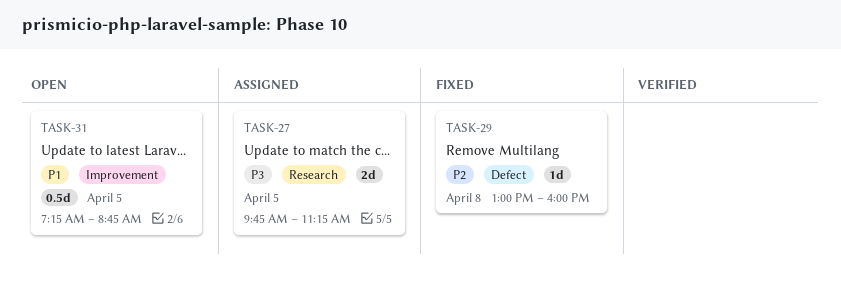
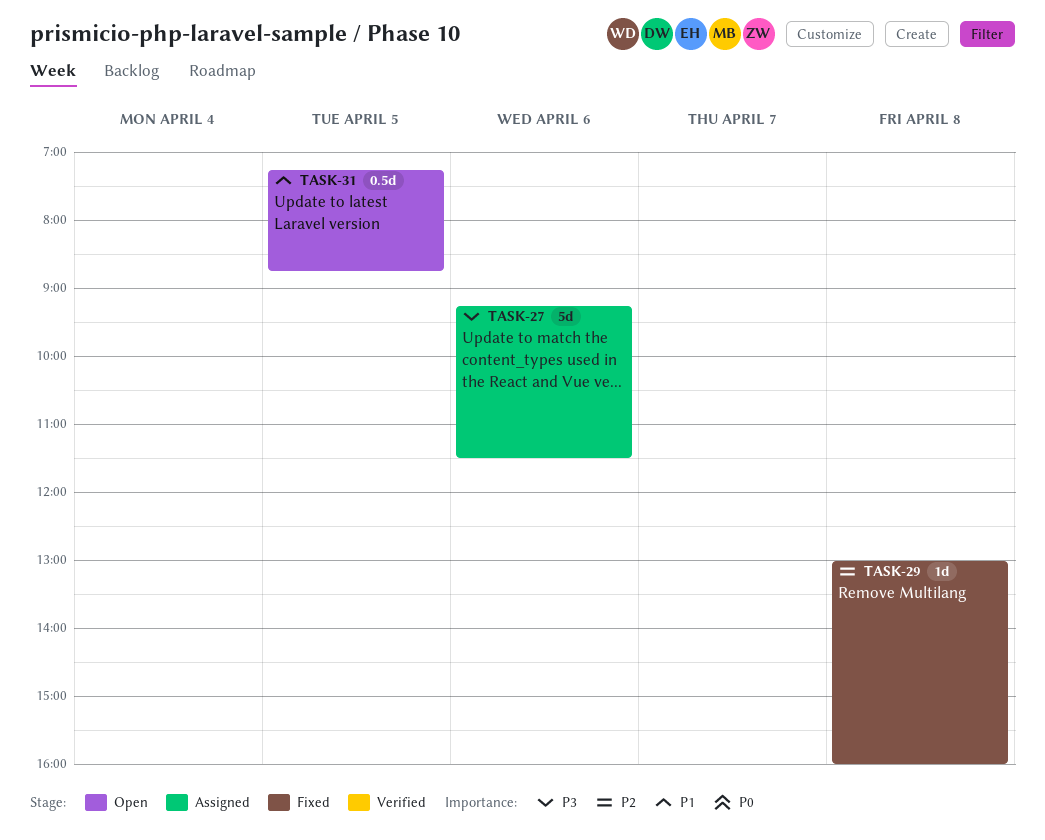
TASK-27, estimate: 2d -> 5d
TASK-27, day: Apr 5 -> Apr 6
TASK-27, begins: 09:45 -> 09:15
TASK-27, ends: 11:15 -> 11:30

